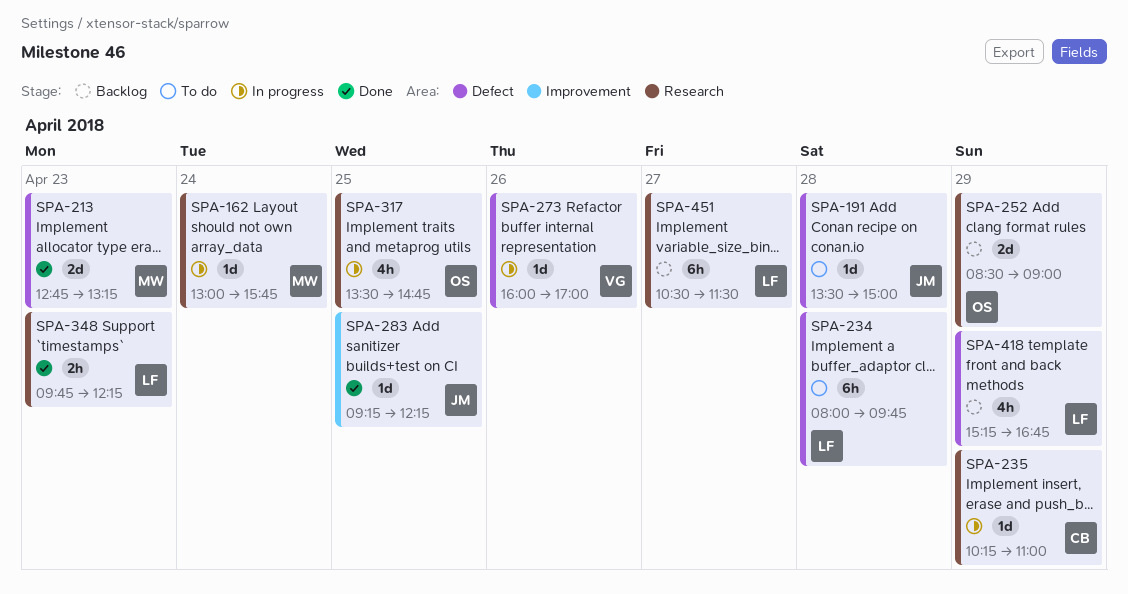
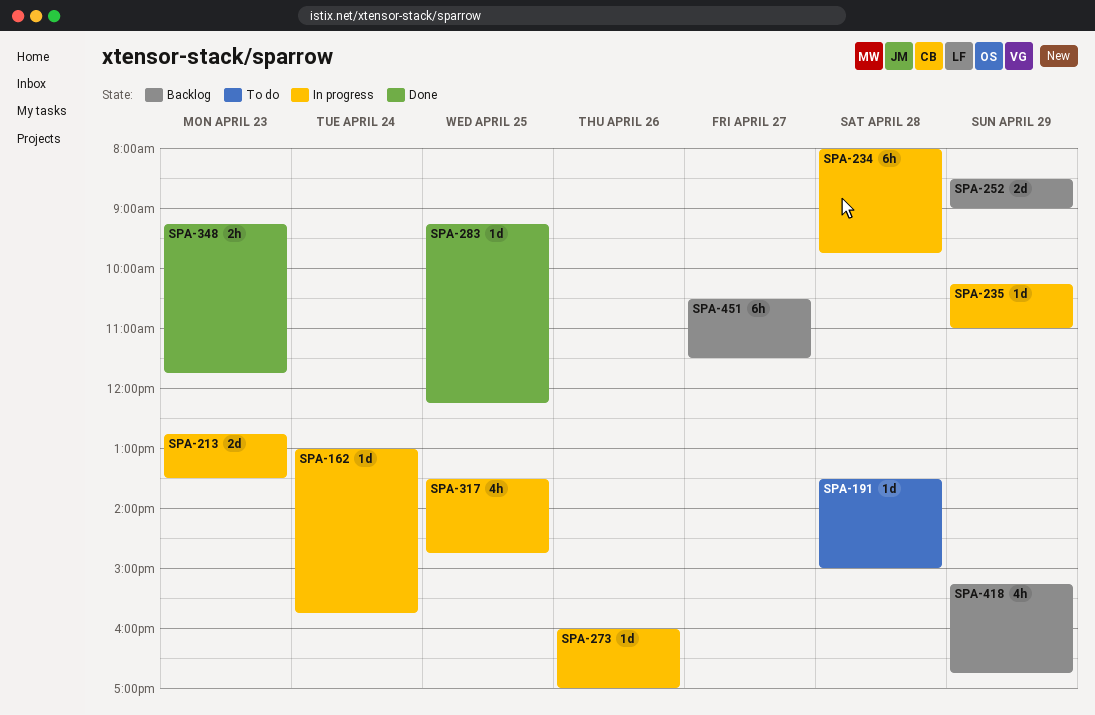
SPA-213, status: Done -> In progress
SPA-213, ends: 13:15 -> 13:30
SPA-234, status: To do -> In progress
SPA-348, begins: 09:45 -> 09:15
SPA-348, ends: 12:15 -> 11:45

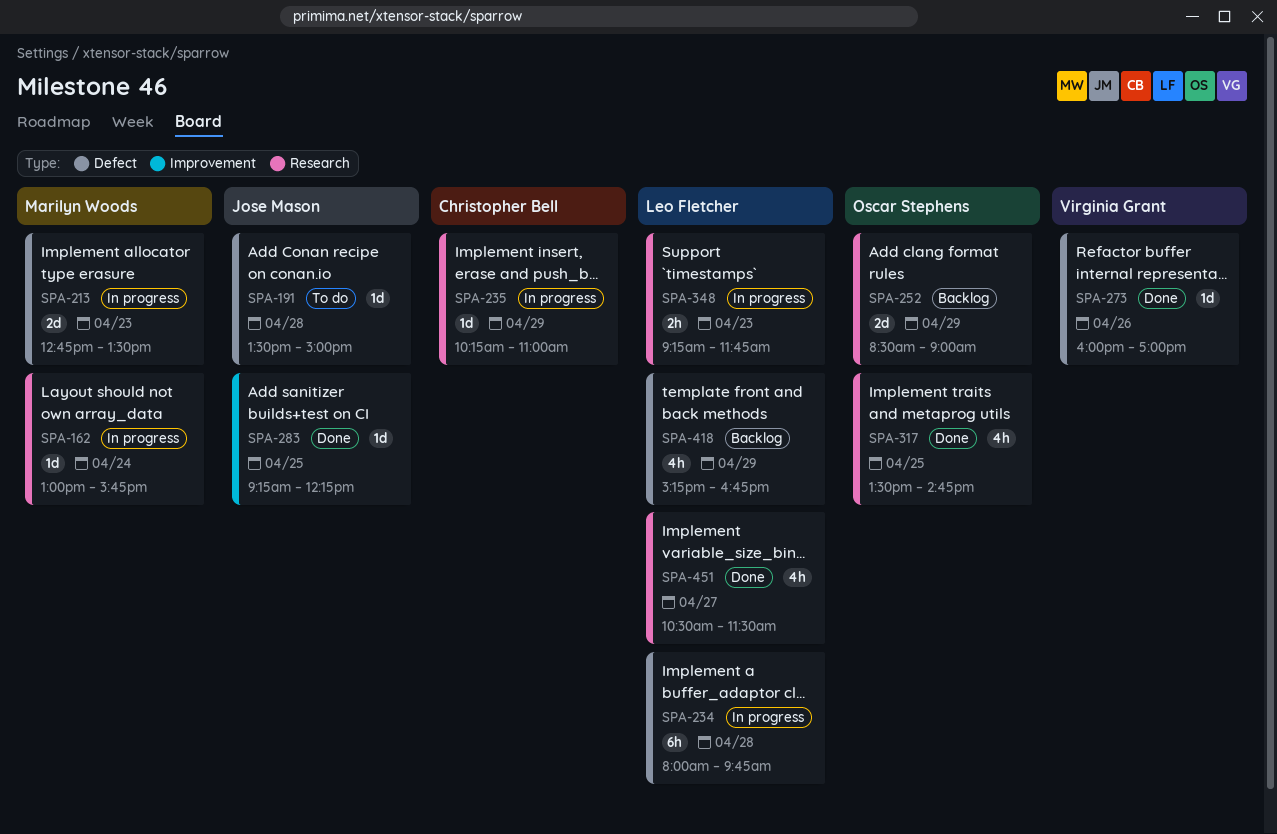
SPA-273, status: In progress -> Done
SPA-317, status: In progress -> Done
SPA-348, status: Done -> In progress
SPA-451, status: Backlog -> Done
SPA-451, estimate: 6h -> 4h

